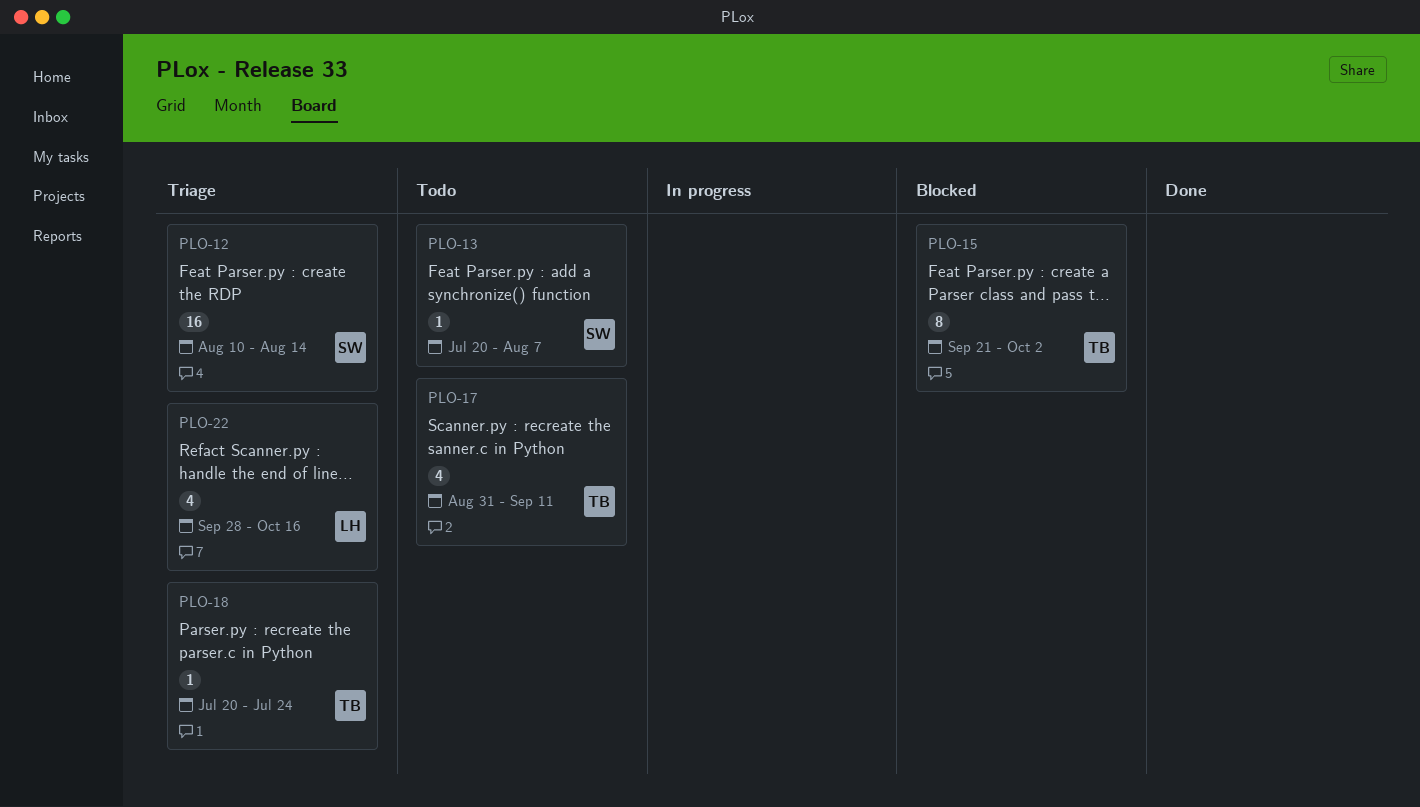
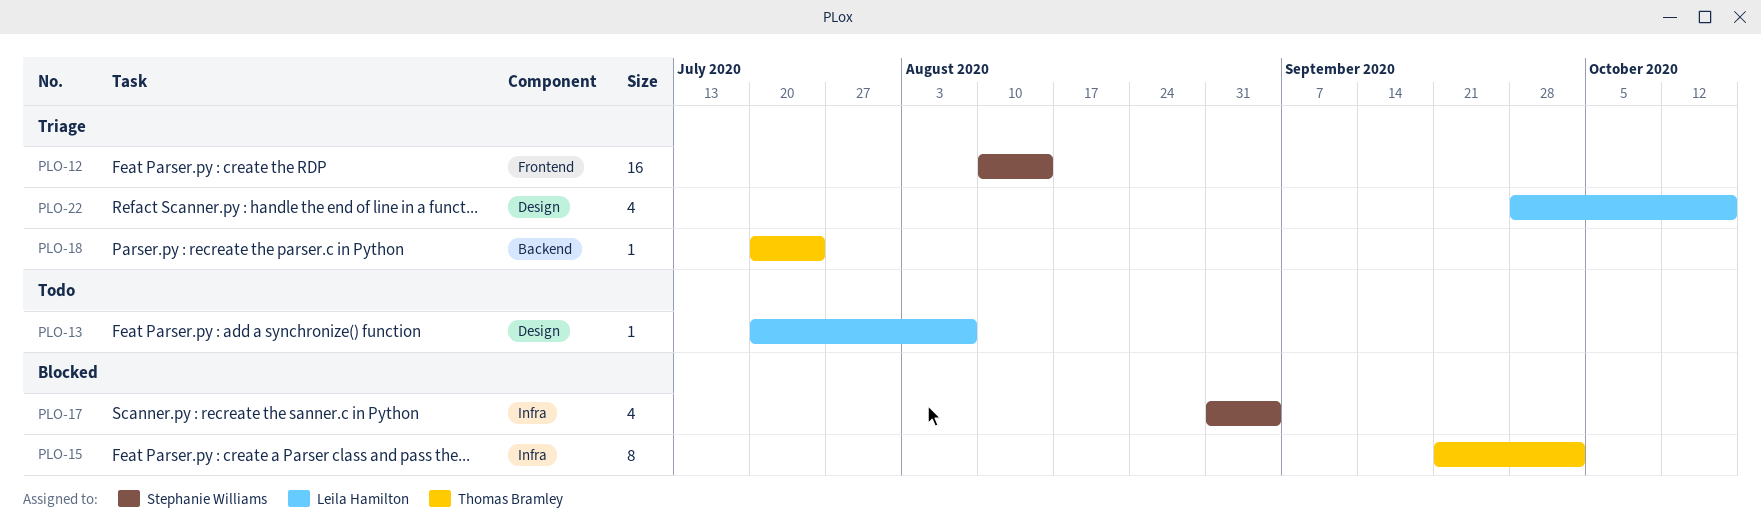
PLO-13, owner: Stephanie Williams -> Leila Hamilton
PLO-17, status: Todo -> Blocked
PLO-17, owner: Thomas Bramley -> Stephanie Williams
PLO-17, due: Sep 11 -> Sep 4

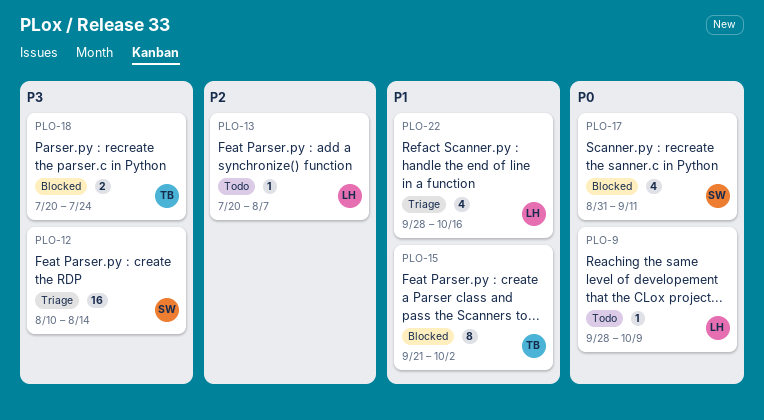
PLO-9: none -> present
PLO-17, due: Sep 4 -> Sep 11
PLO-18, status: Triage -> Blocked
PLO-18, estimate: 1 -> 2

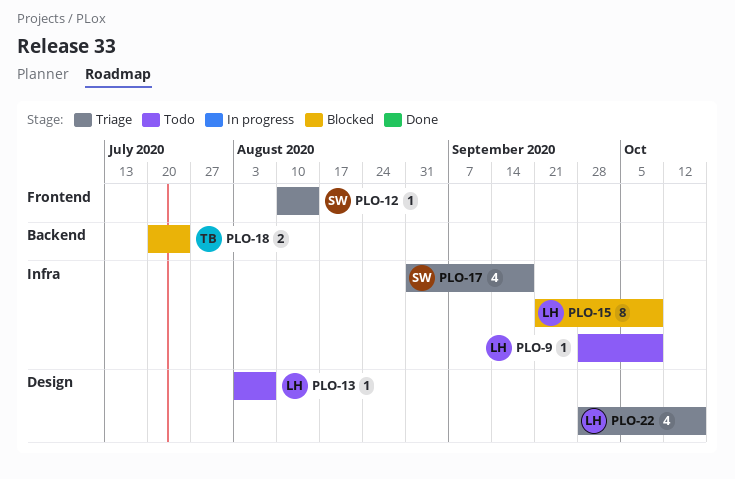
PLO-12, estimate: 16 -> 1
PLO-13, start: Jul 20 -> Aug 3
PLO-15, owner: TB -> LH
PLO-15, due: Oct 2 -> Oct 9
PLO-17, status: Blocked -> Triage
PLO-17, due: Sep 11 -> Sep 18

